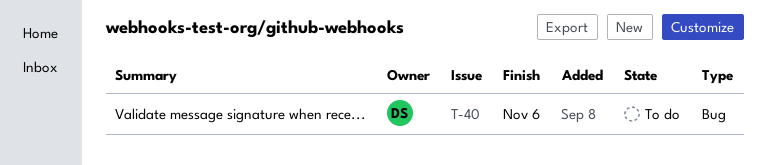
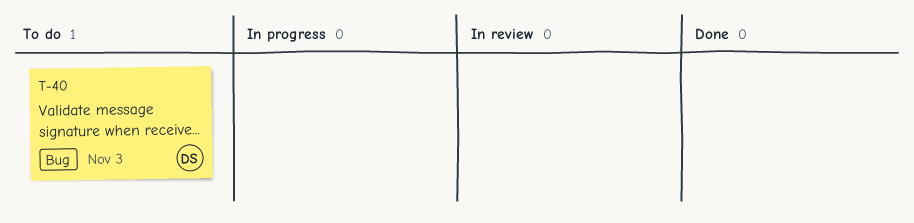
T-40, due: Nov 6 -> Nov 3

